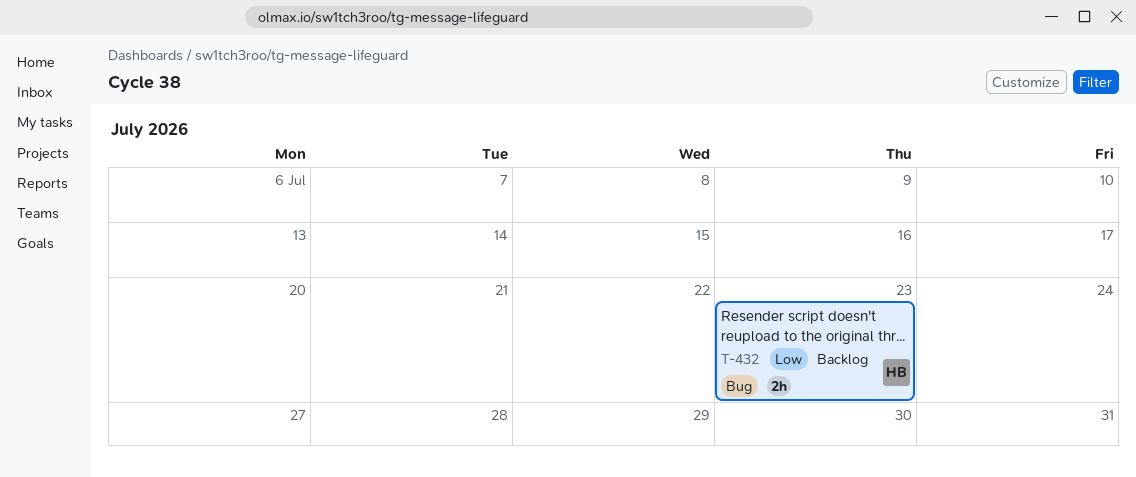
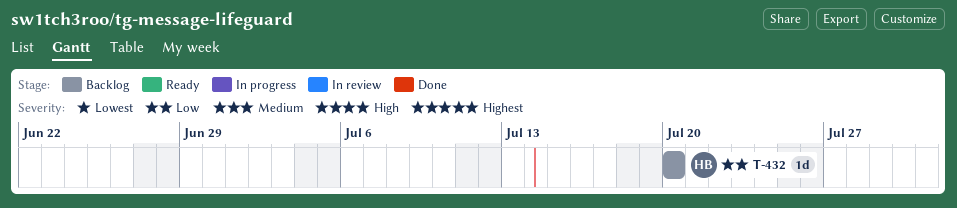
T-432, estimate: 2h -> 1d
T-432, due: Jul 23 -> Jul 20

